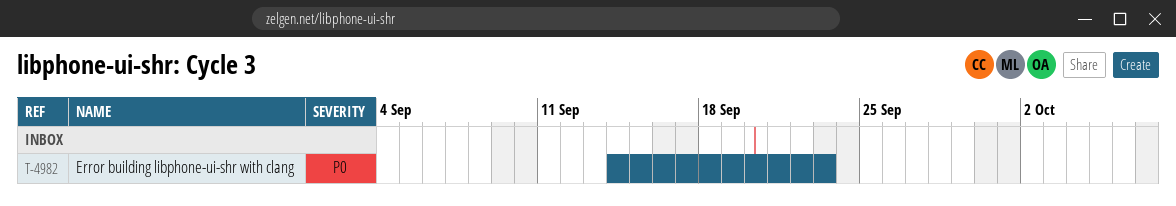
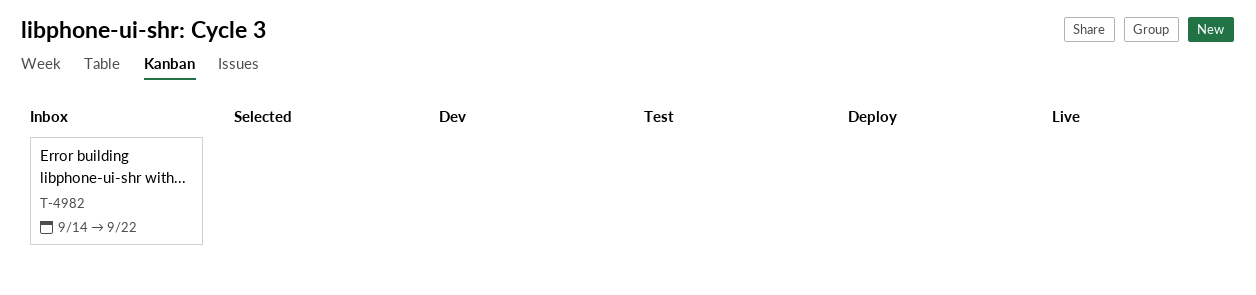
T-4982, due: Sep 23 -> Sep 22

